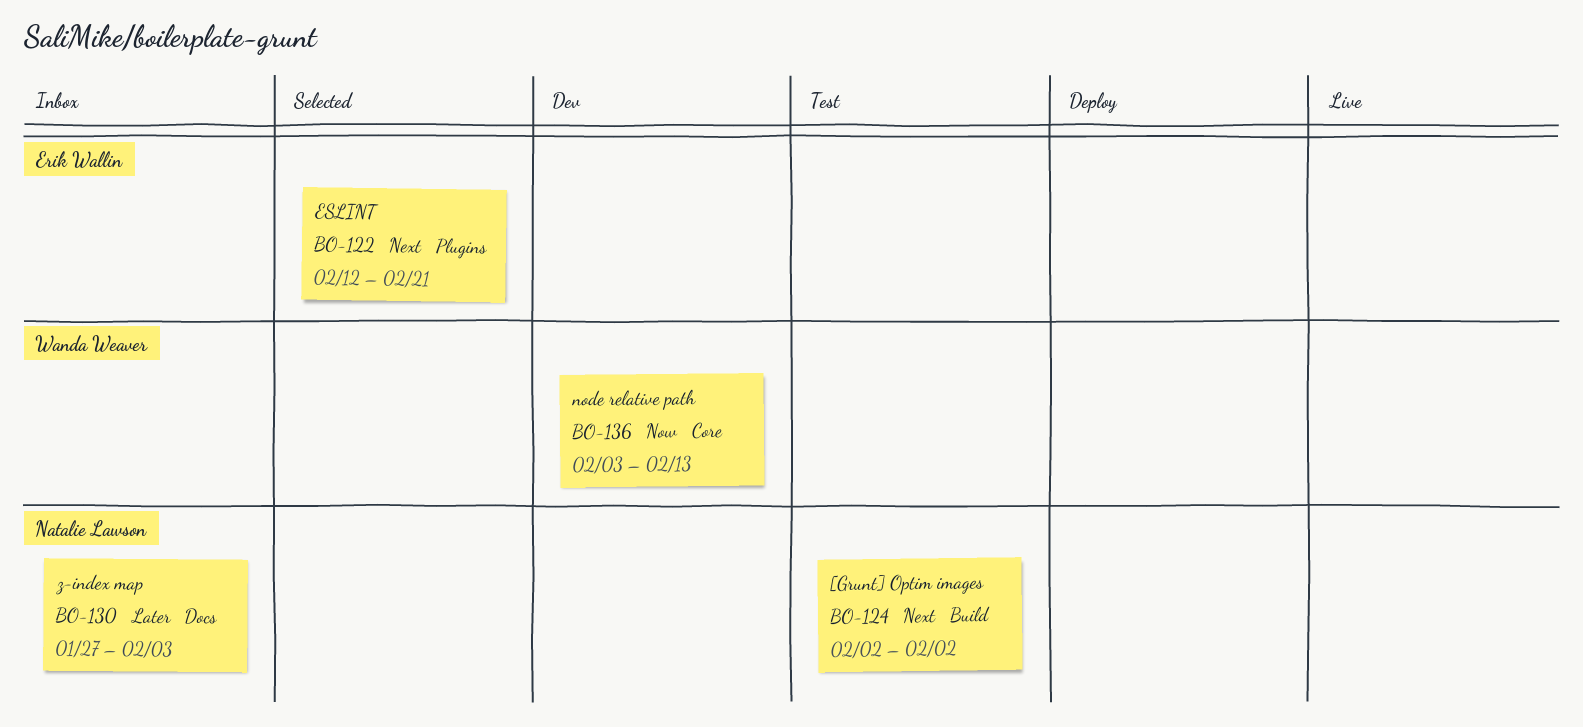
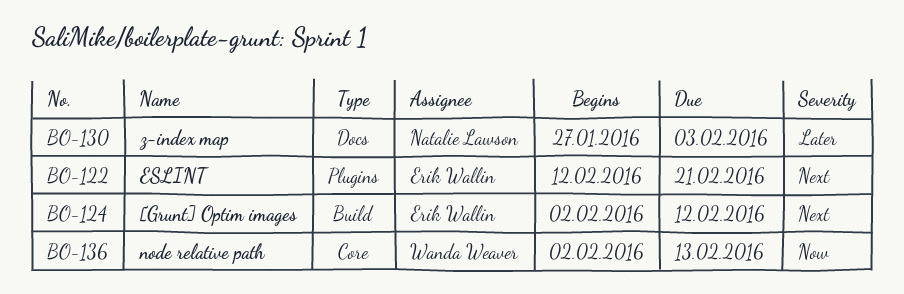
BO-124, owner: Natalie Lawson -> Erik Wallin
BO-124, due: Feb 2 -> Feb 12
BO-136, start: Feb 3 -> Feb 2

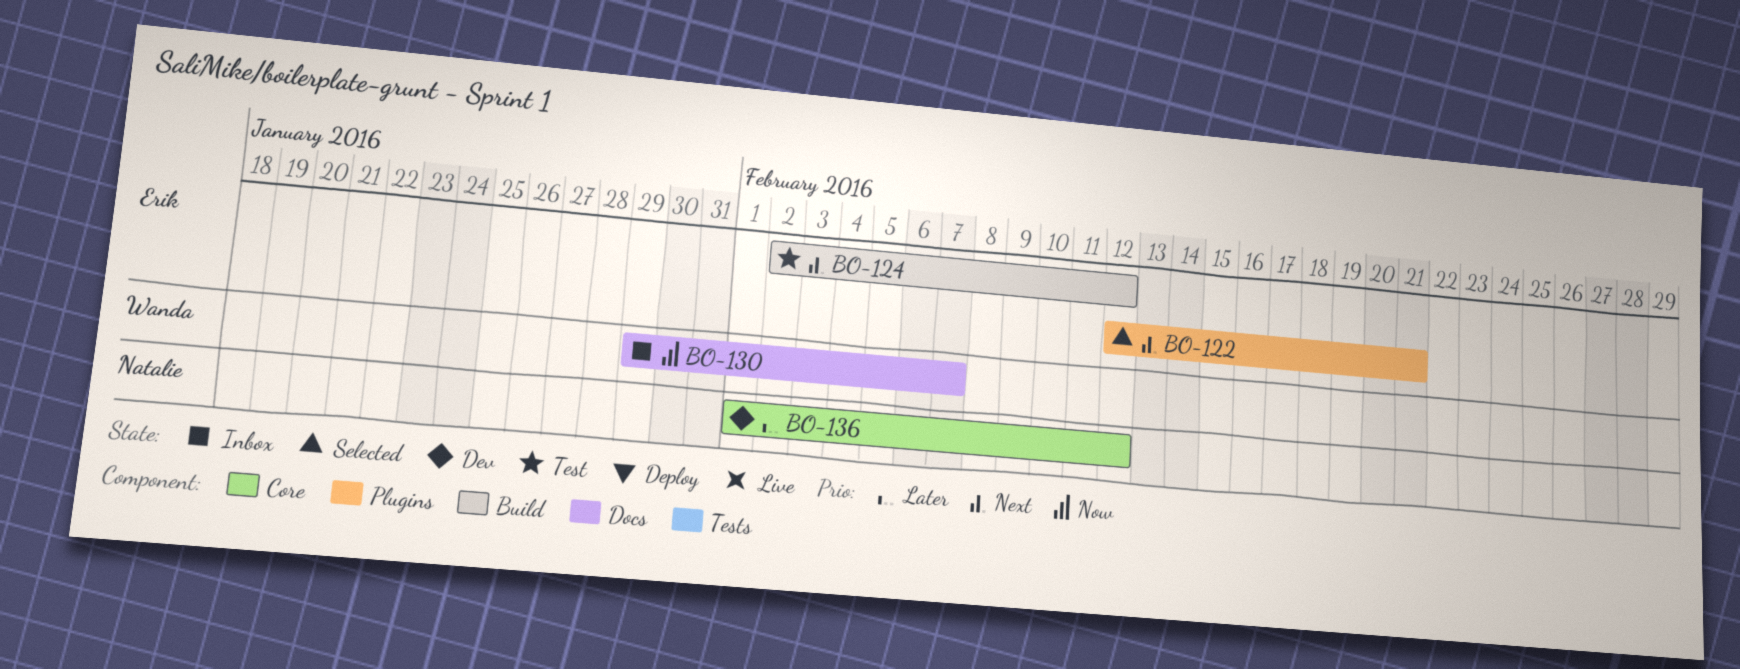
BO-130, owner: Natalie Lawson -> Wanda Weaver
BO-130, priority: Later -> Now
BO-130, start: Jan 27 -> Jan 29
BO-130, due: Feb 3 -> Feb 7
BO-136, owner: Wanda Weaver -> Natalie Lawson
BO-136, priority: Now -> Later
BO-136, start: Feb 2 -> Feb 1
BO-136, due: Feb 13 -> Feb 12

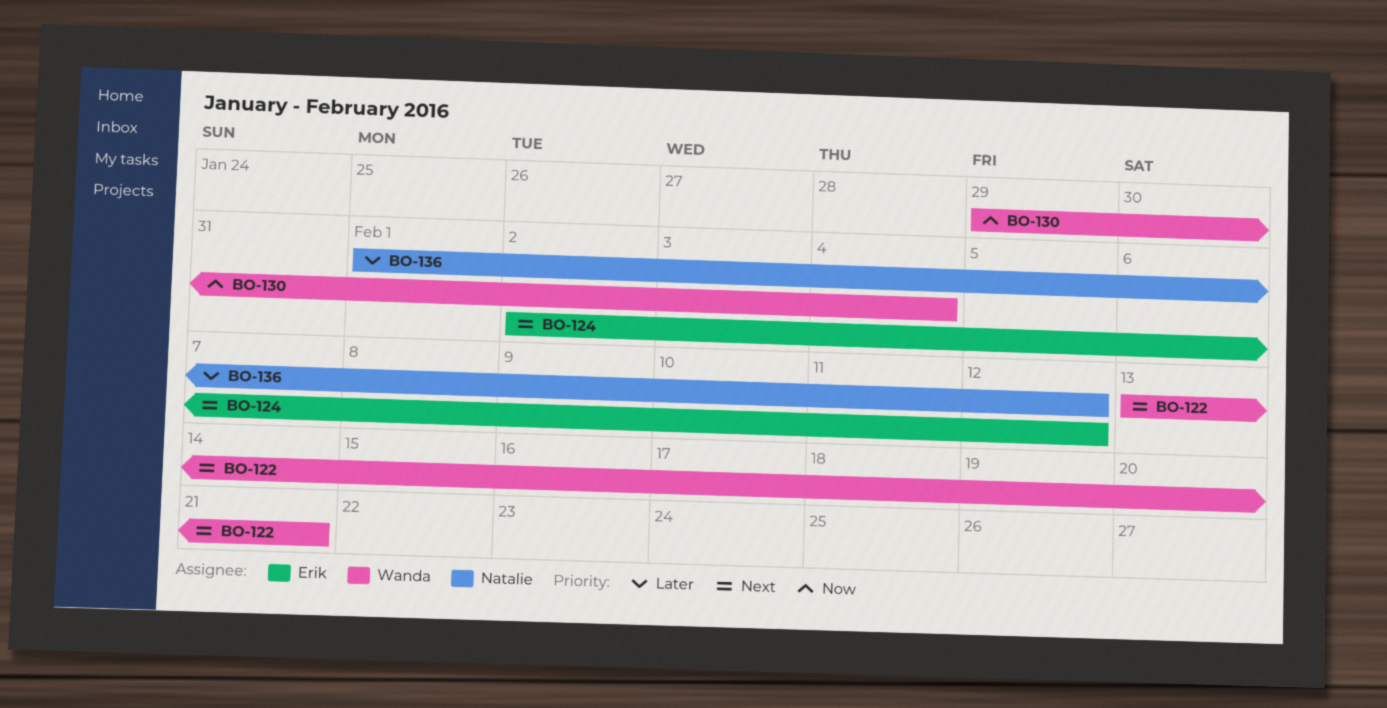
BO-122, owner: Erik -> Wanda
BO-122, start: Feb 12 -> Feb 13
BO-130, due: Feb 7 -> Feb 4

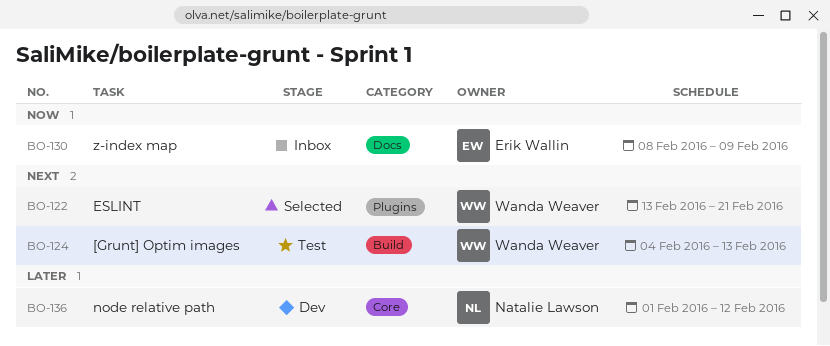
BO-124, owner: Erik Wallin -> Wanda Weaver
BO-124, start: Feb 2 -> Feb 4
BO-124, due: Feb 12 -> Feb 13
BO-130, owner: Wanda Weaver -> Erik Wallin
BO-130, start: Jan 29 -> Feb 8
BO-130, due: Feb 4 -> Feb 9

